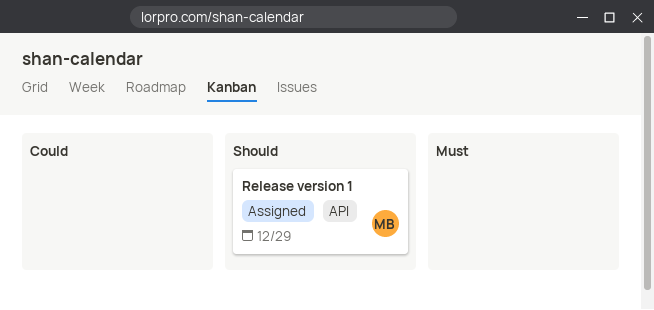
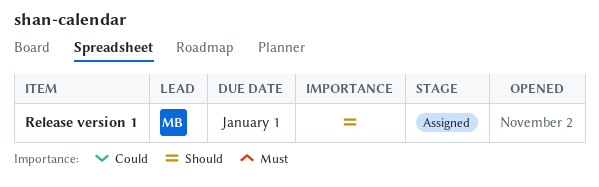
Release version 1, due: Dec 29 -> Jan 1

